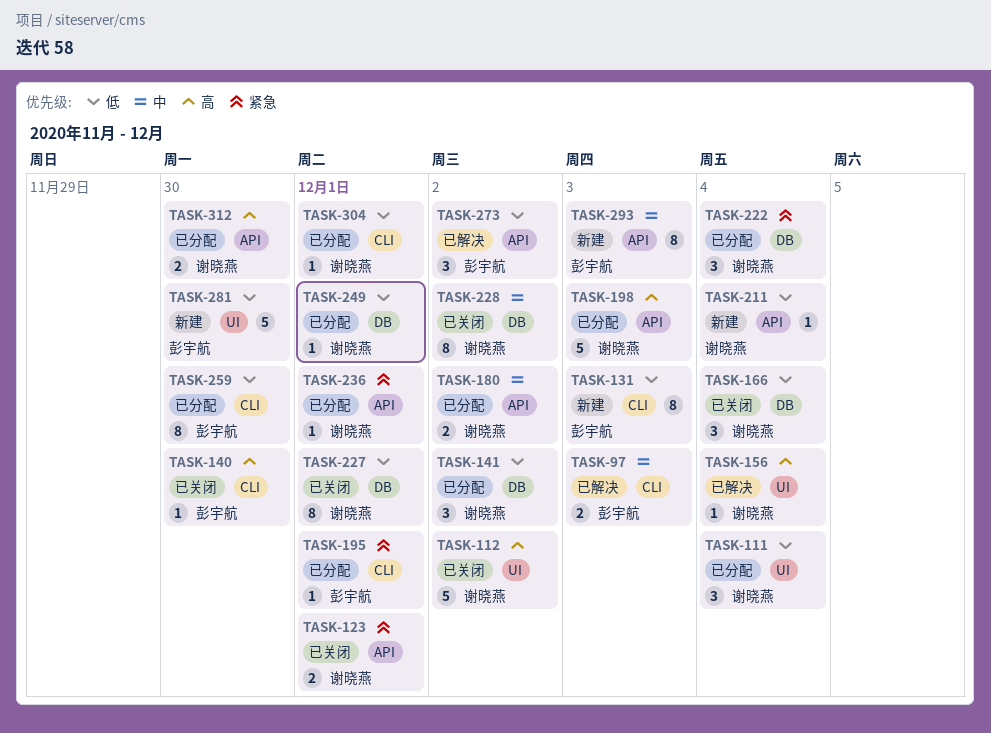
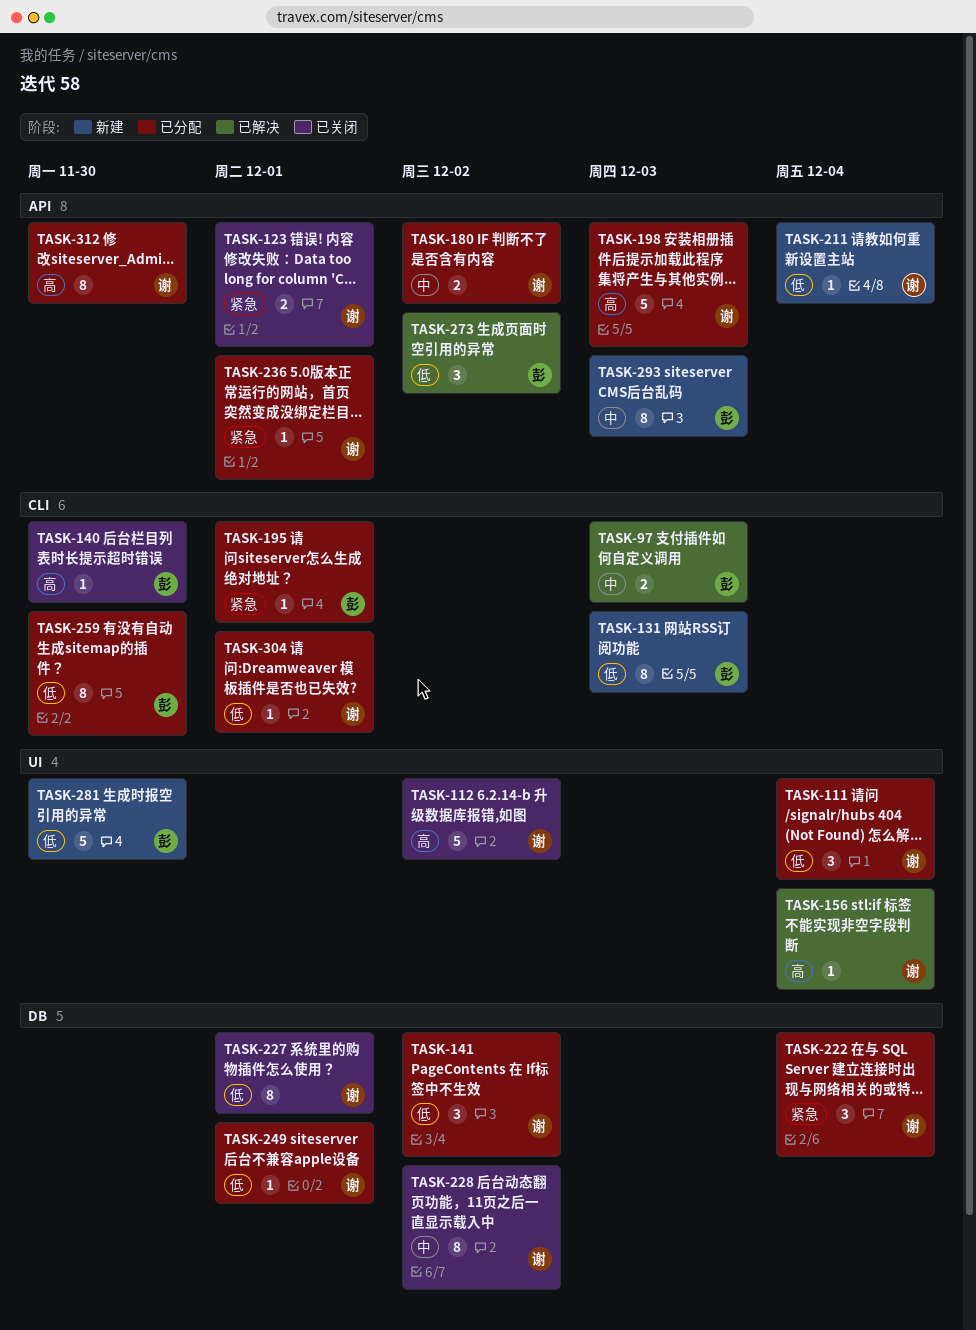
TASK-166: present -> none
TASK-312, estimate: 2 -> 8

